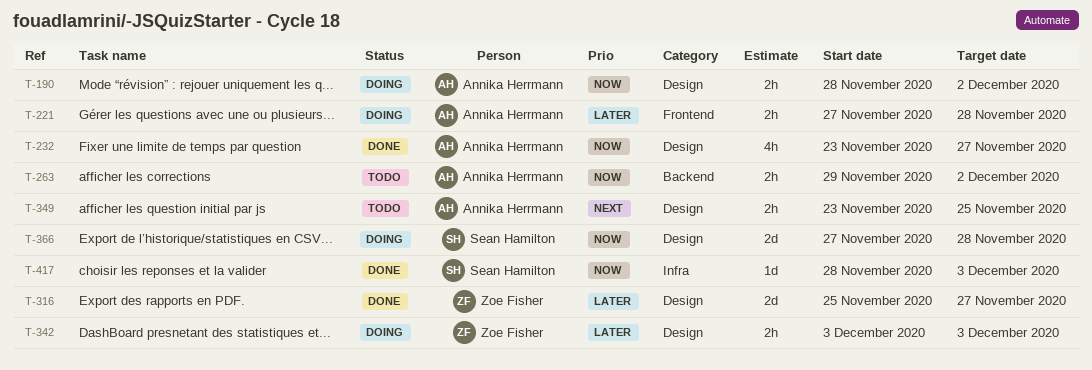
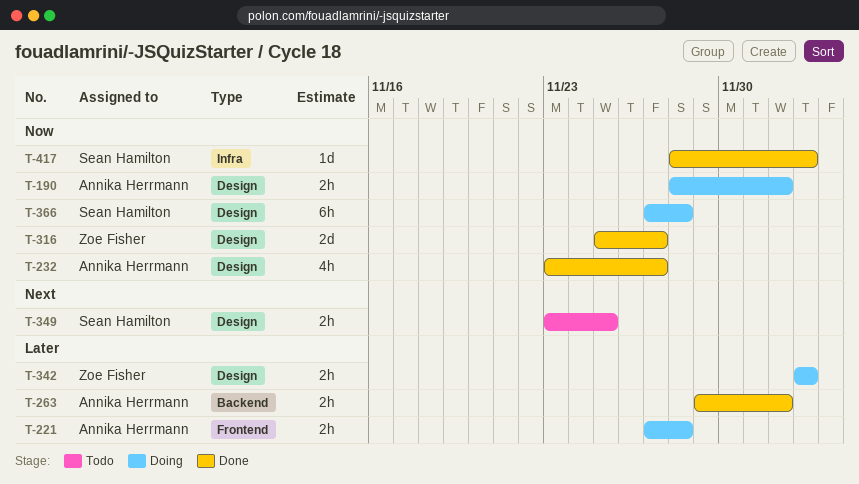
T-263, status: Todo -> Done
T-263, priority: Now -> Later
T-316, priority: Later -> Now
T-349, owner: Annika Herrmann -> Sean Hamilton
T-366, estimate: 2d -> 6h

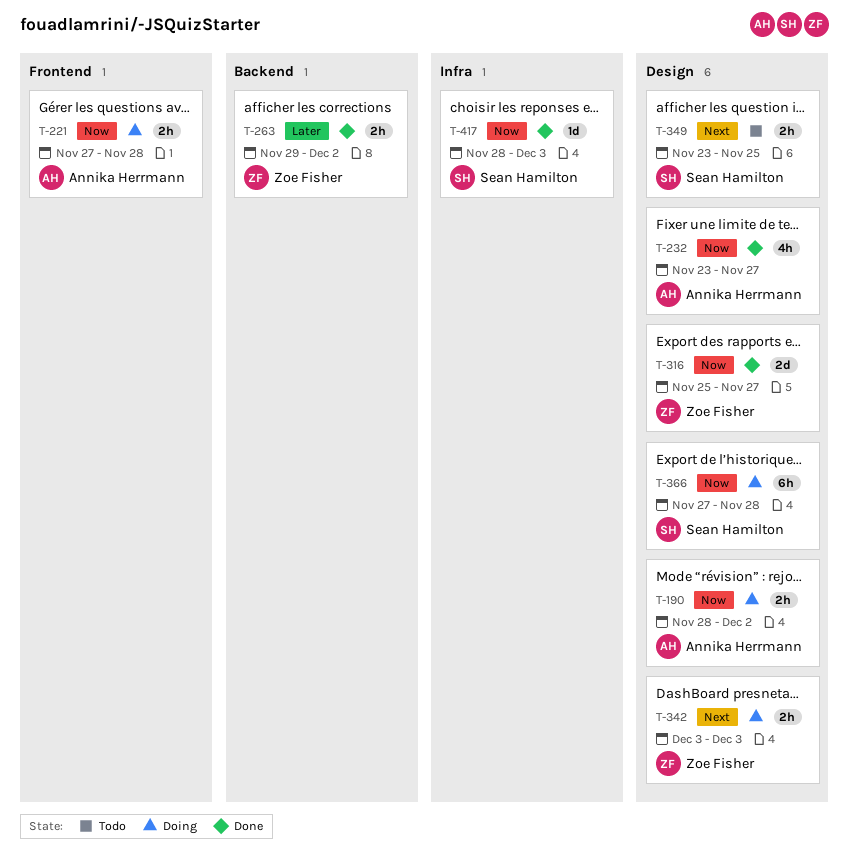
T-221, priority: Later -> Now
T-263, owner: Annika Herrmann -> Zoe Fisher
T-342, priority: Later -> Next

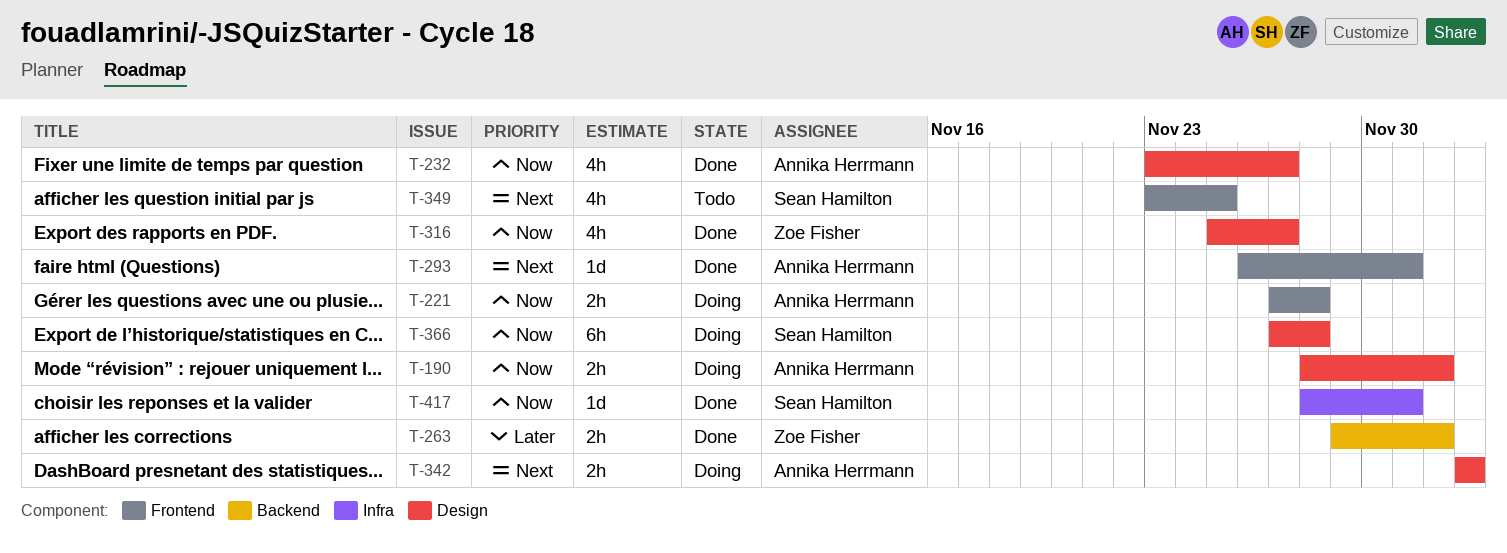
T-293: none -> present
T-316, estimate: 2d -> 4h
T-342, owner: Zoe Fisher -> Annika Herrmann
T-349, label: Design -> Frontend
T-349, estimate: 2h -> 4h
T-417, due: Dec 3 -> Dec 1

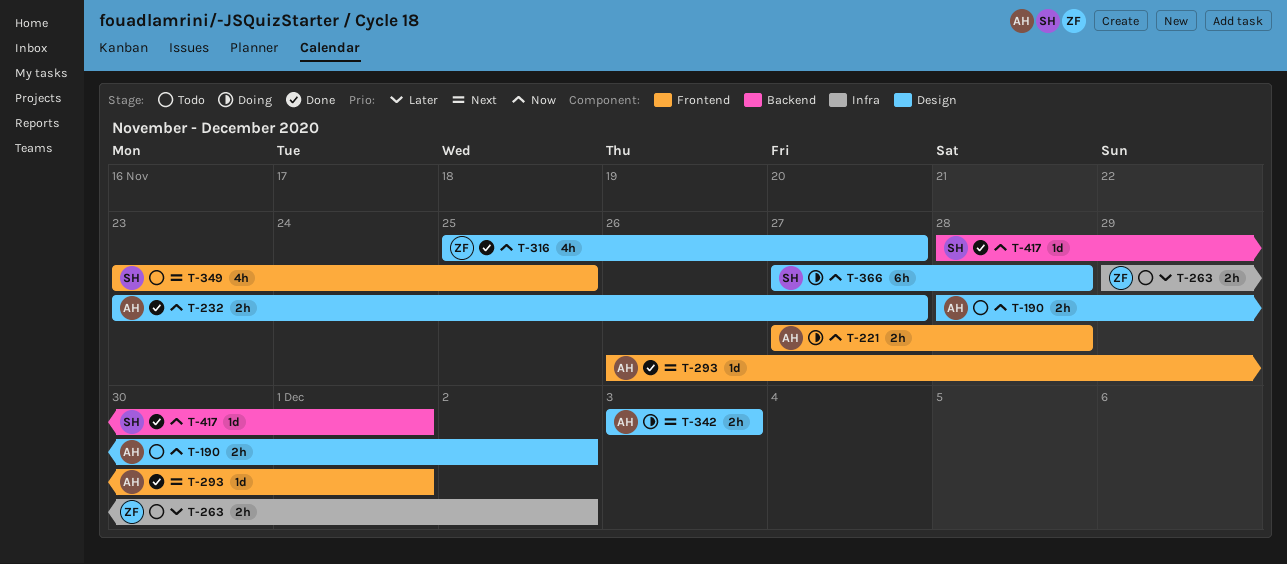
T-190, status: Doing -> Todo
T-232, estimate: 4h -> 2h
T-263, status: Done -> Todo
T-263, label: Backend -> Infra
T-417, label: Infra -> Backend

